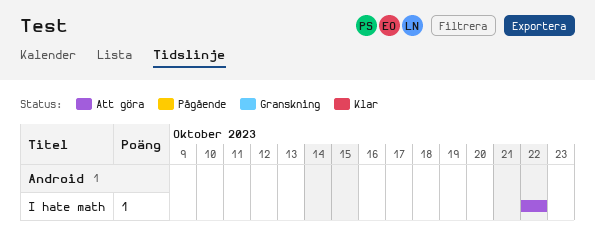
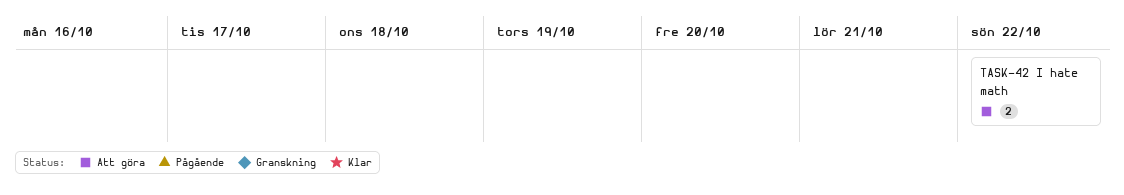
I hate math, estimate: 1 -> 2

